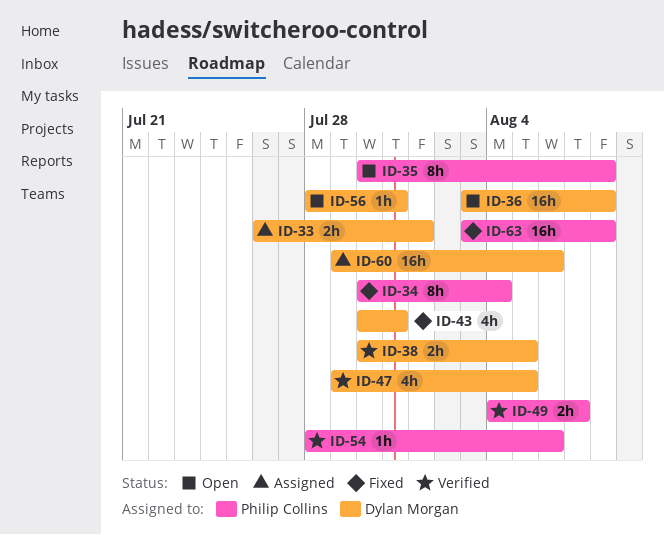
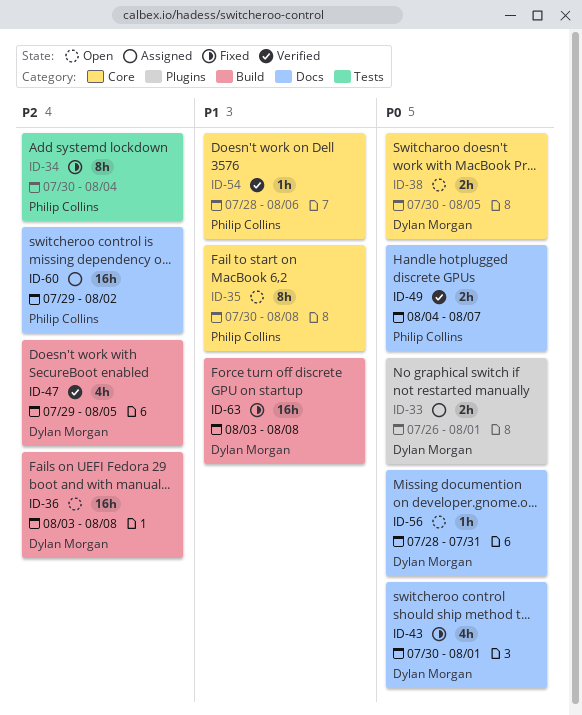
ID-38, status: Verified -> Open
ID-43, due: Jul 31 -> Aug 1
ID-60, owner: Dylan Morgan -> Philip Collins
ID-60, due: Aug 6 -> Aug 2
ID-63, owner: Philip Collins -> Dylan Morgan

